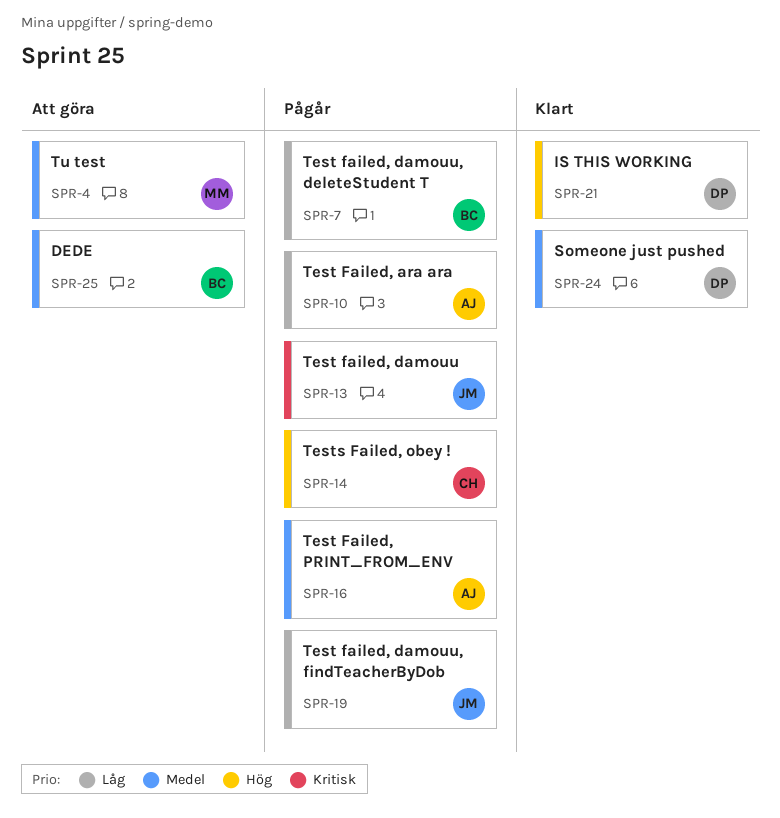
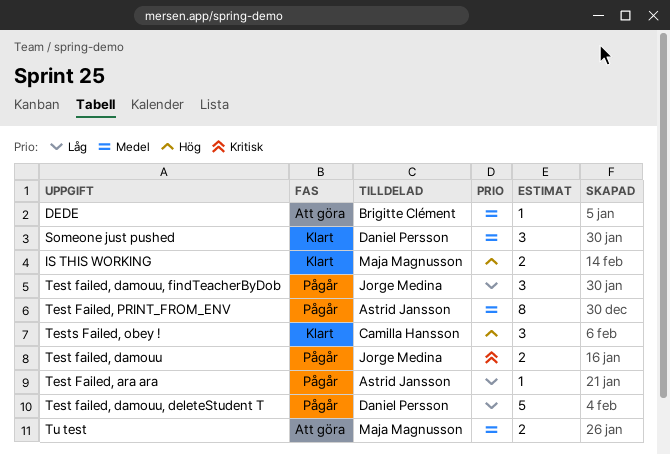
IS THIS WORKING, owner: Daniel Persson -> Maja Magnusson
Test failed, damouu, deleteStudent T, owner: Brigitte Clément -> Daniel Persson
Tests Failed, obey !, status: Pågår -> Klart

